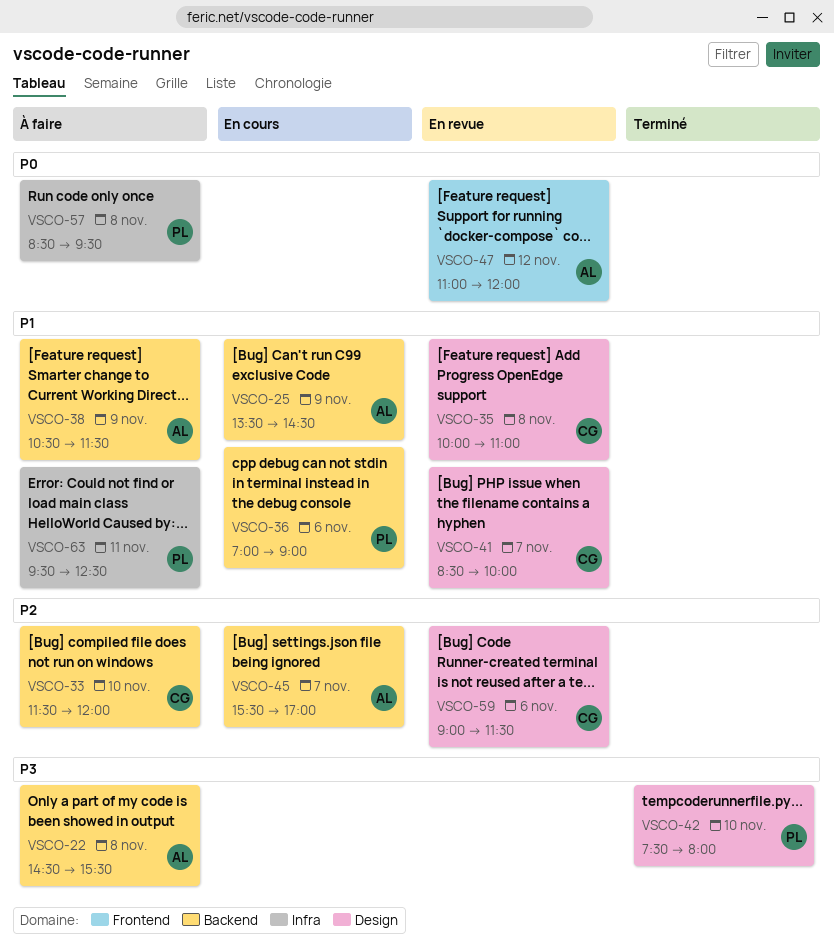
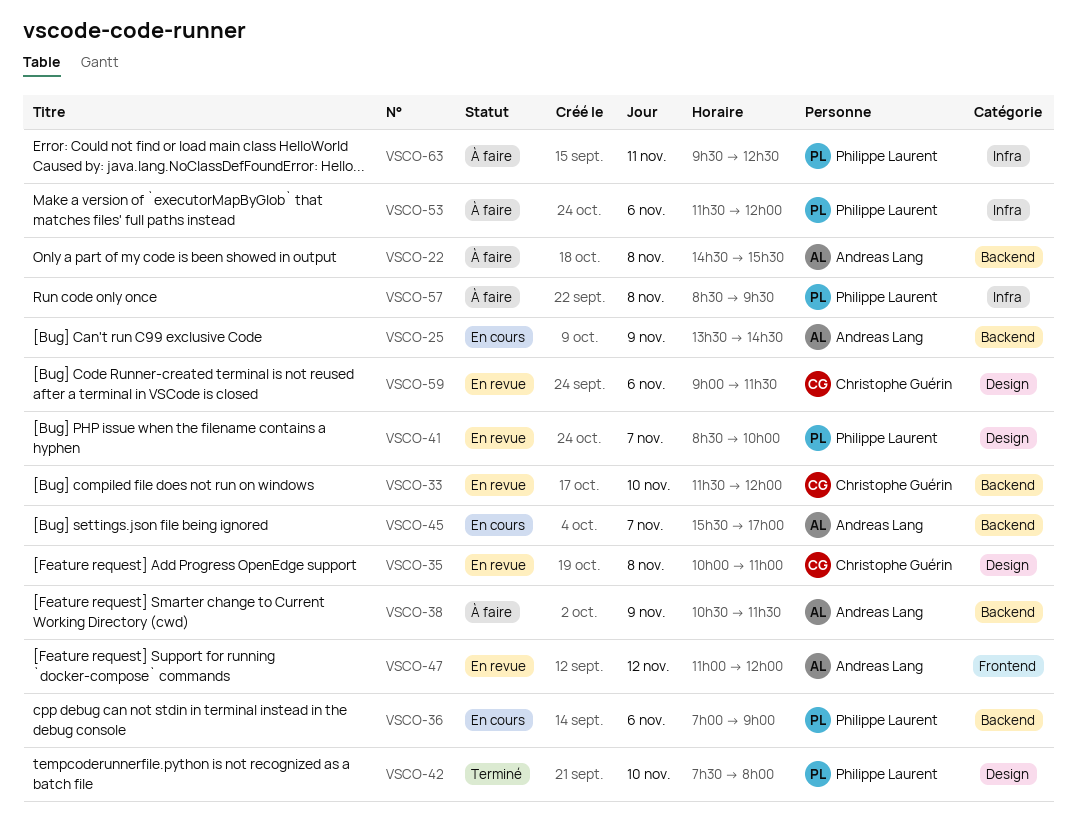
VSCO-33, status: À faire -> En revue
VSCO-41, owner: Christophe Guérin -> Philippe Laurent
VSCO-53: none -> present

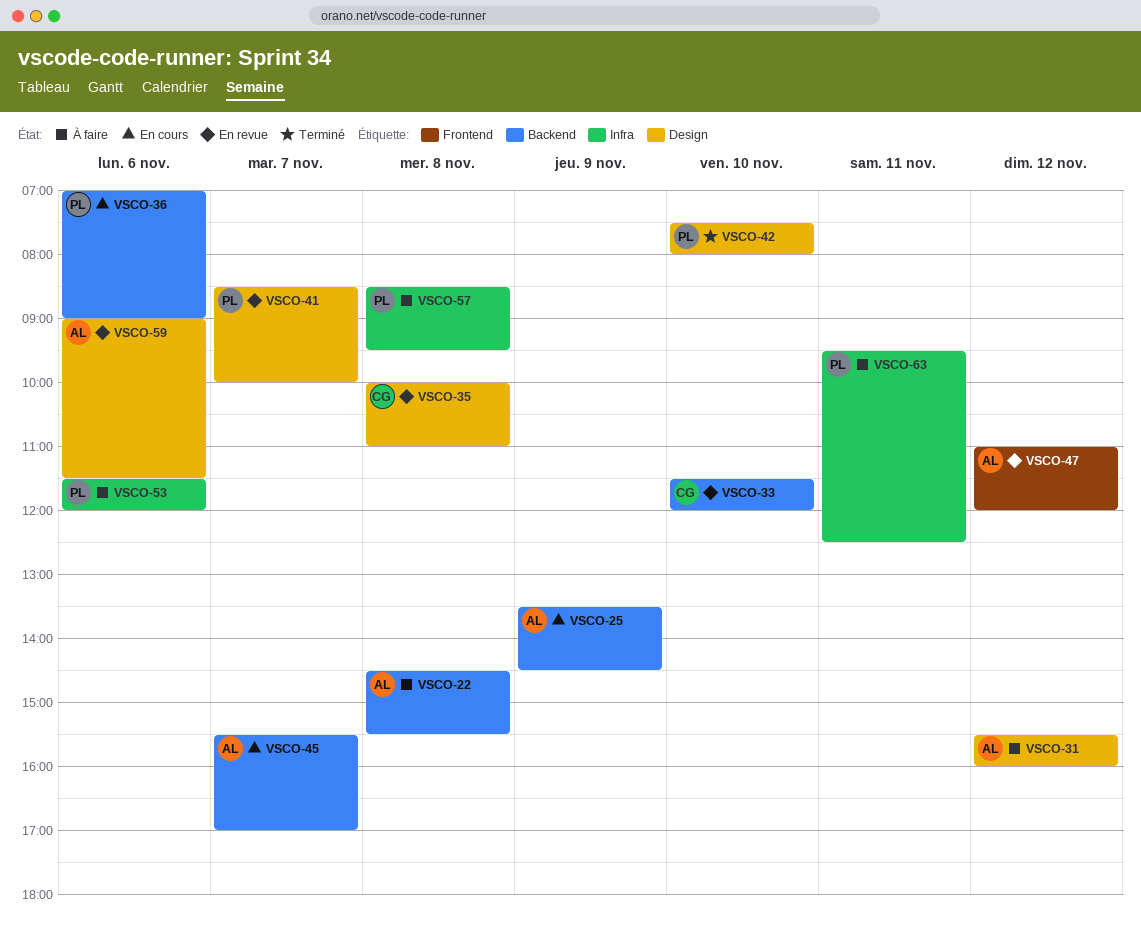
VSCO-31: none -> present
VSCO-38: present -> none
VSCO-59, owner: Christophe Guérin -> Andreas Lang

